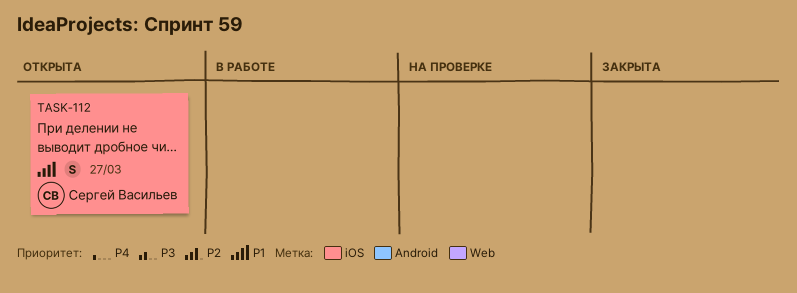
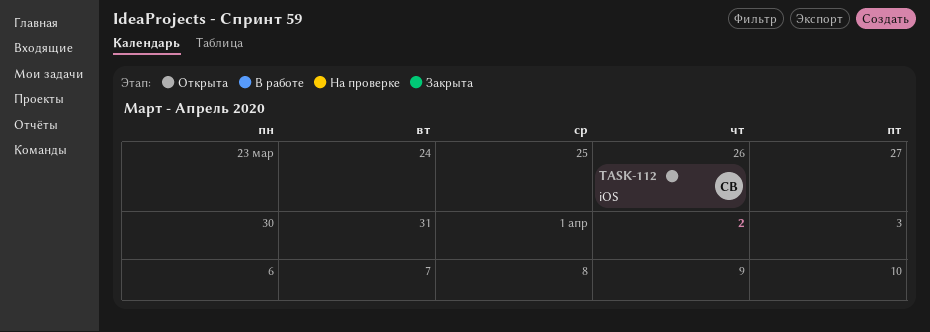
TASK-112, due: Mar 27 -> Mar 26

